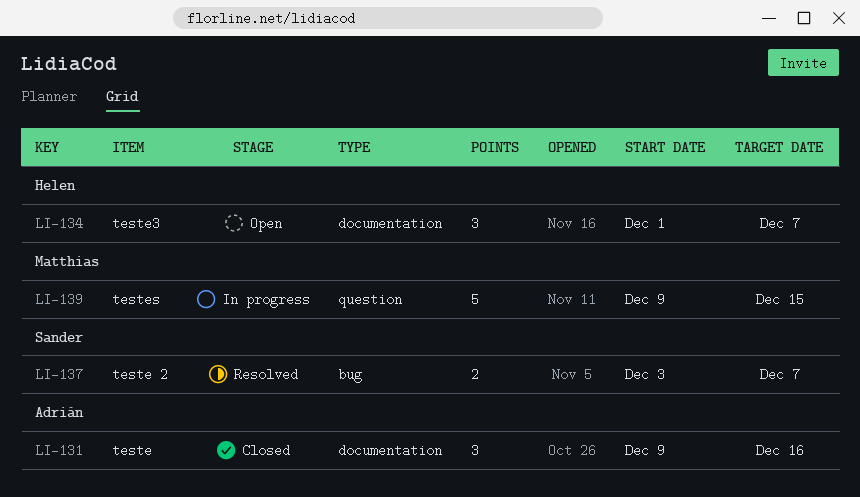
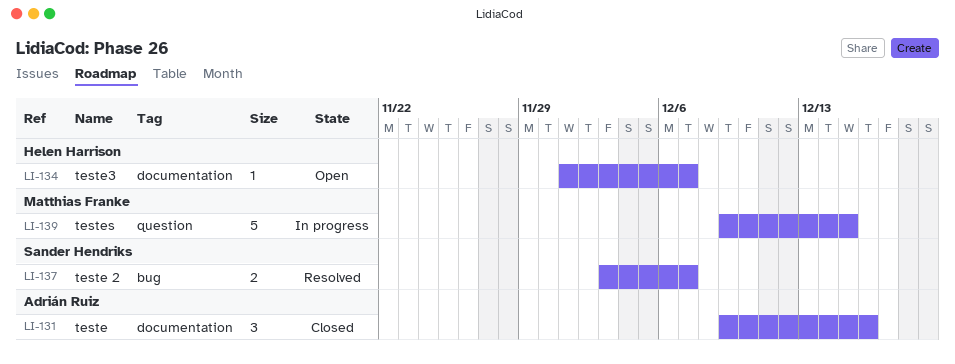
LI-134, estimate: 3 -> 1

